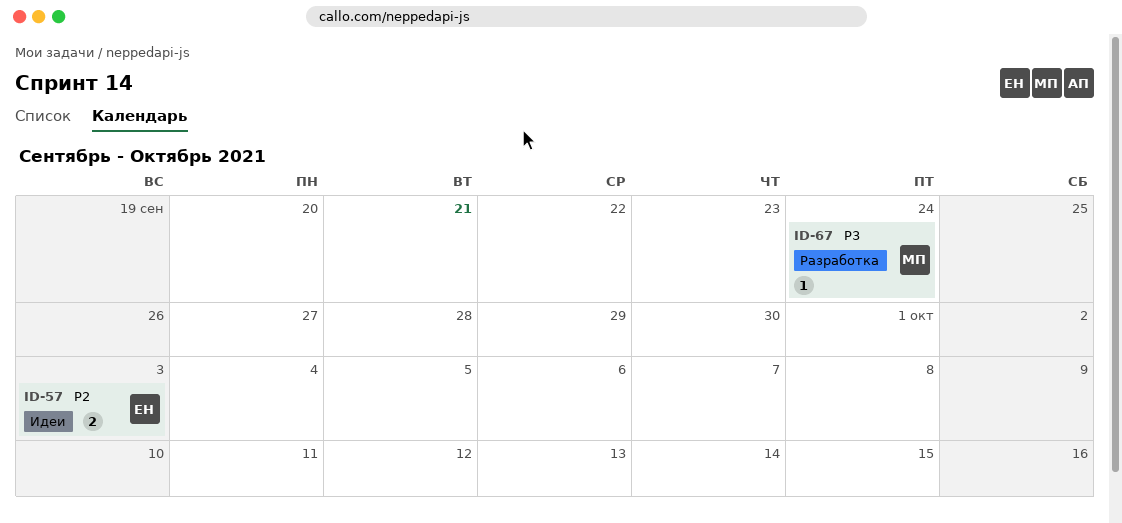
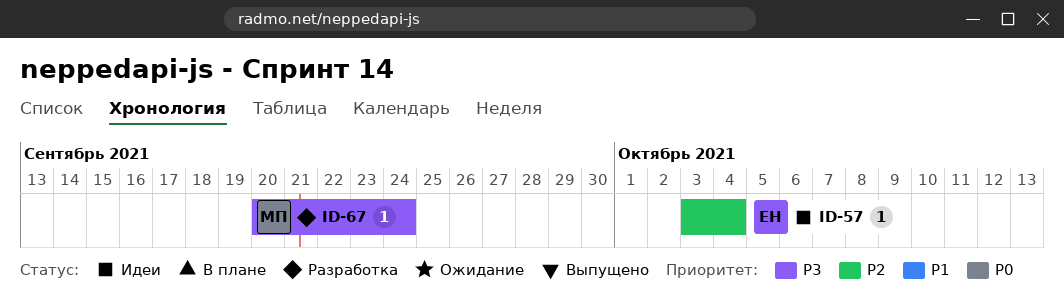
ID-57, estimate: 2 -> 1
ID-57, due: Oct 3 -> Oct 4

